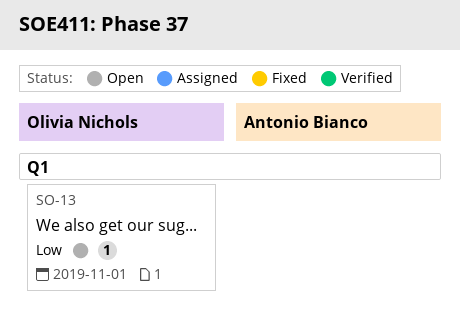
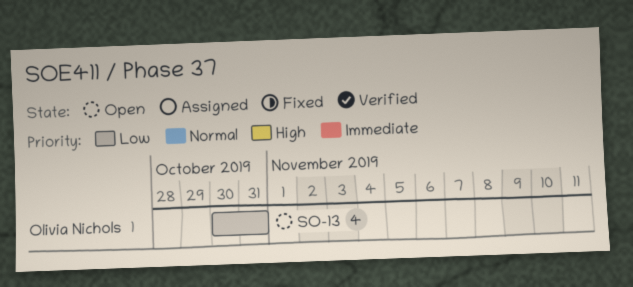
SO-13, estimate: 1 -> 4
SO-13, due: Nov 1 -> Oct 31

